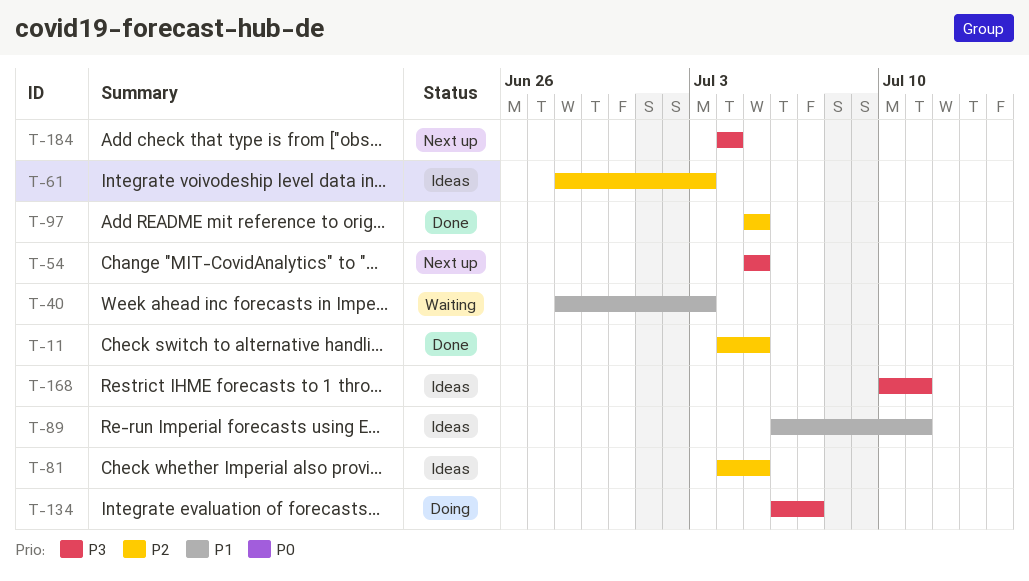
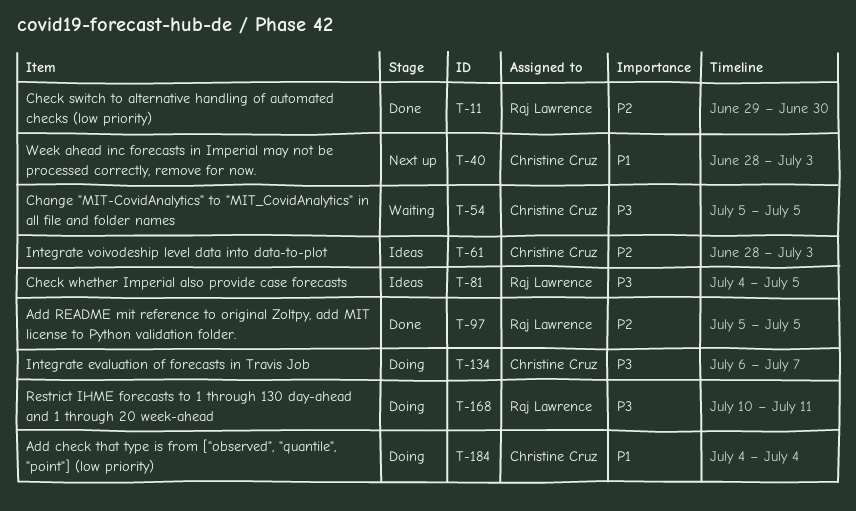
T-11, start: Jul 4 -> Jun 29
T-11, due: Jul 5 -> Jun 30
T-40, status: Waiting -> Next up
T-54, status: Next up -> Waiting
T-81, priority: P2 -> P3
T-89: present -> none
T-168, status: Ideas -> Doing
T-184, status: Next up -> Doing
T-184, priority: P3 -> P1

